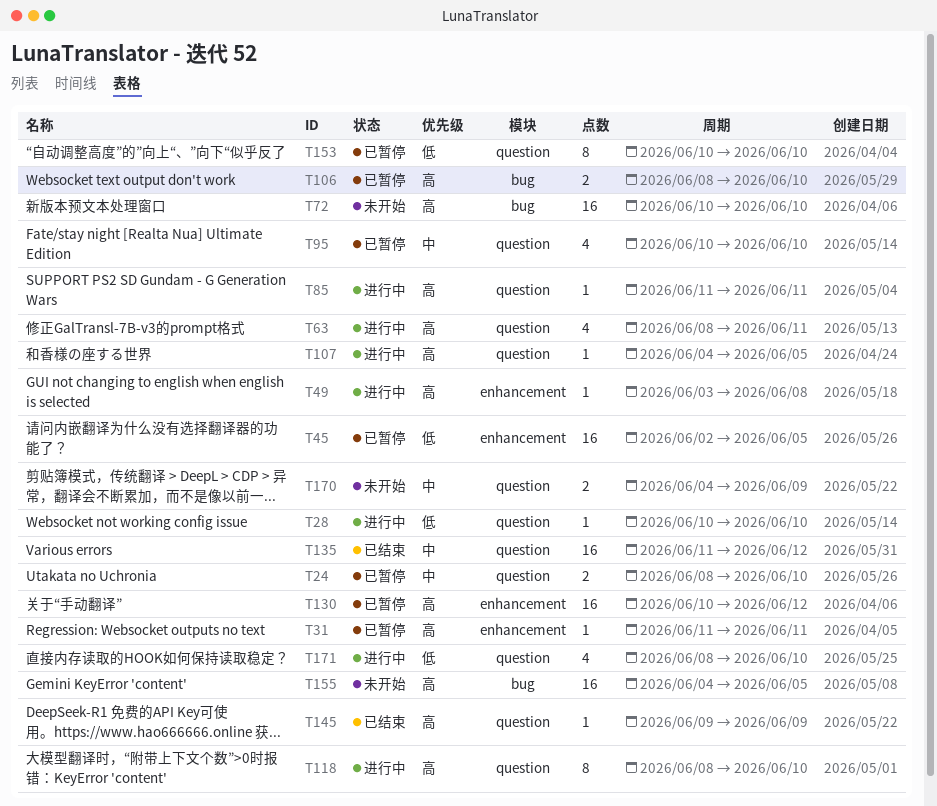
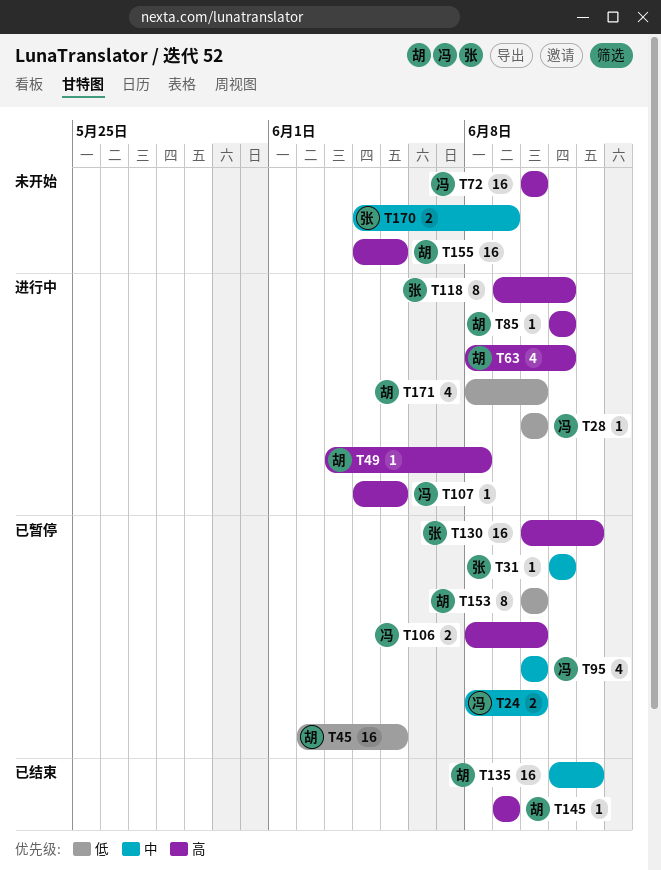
T31, priority: 高 -> 中
T118, start: Jun 8 -> Jun 9
T118, due: Jun 10 -> Jun 11

